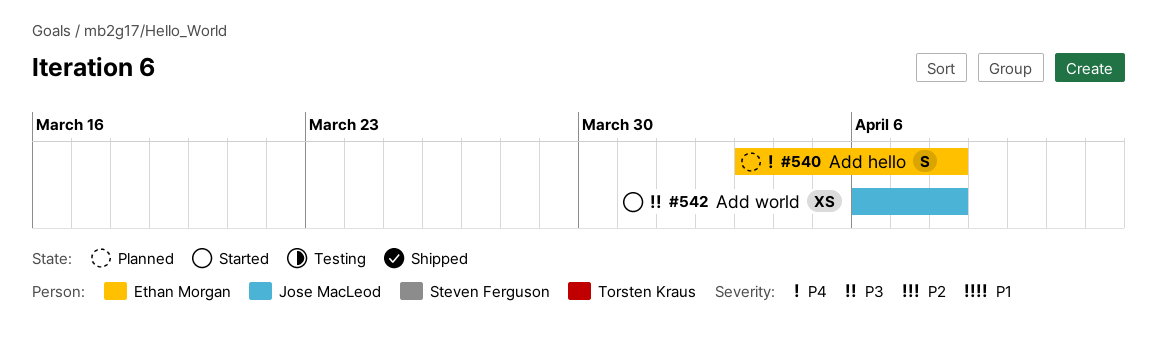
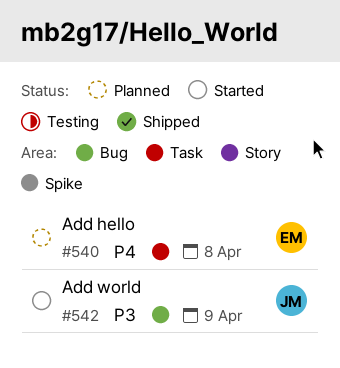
#542, due: Apr 8 -> Apr 9

